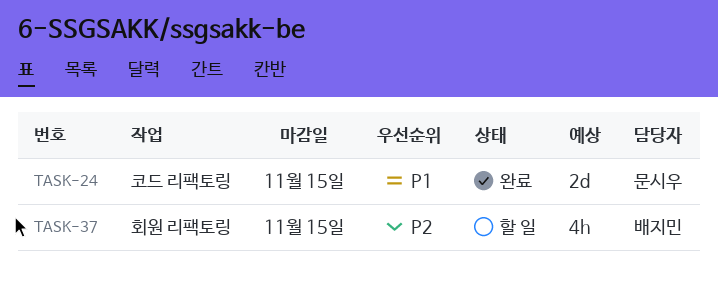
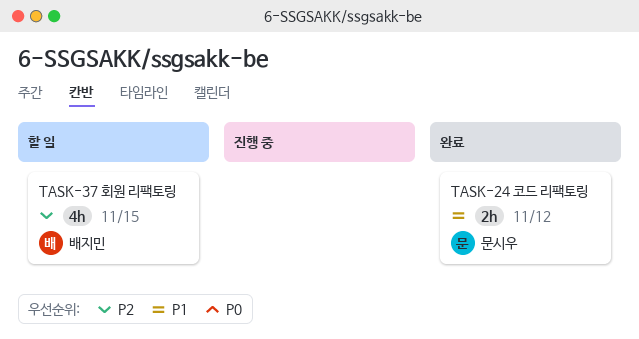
TASK-24, estimate: 2d -> 2h
TASK-24, due: Nov 15 -> Nov 12

